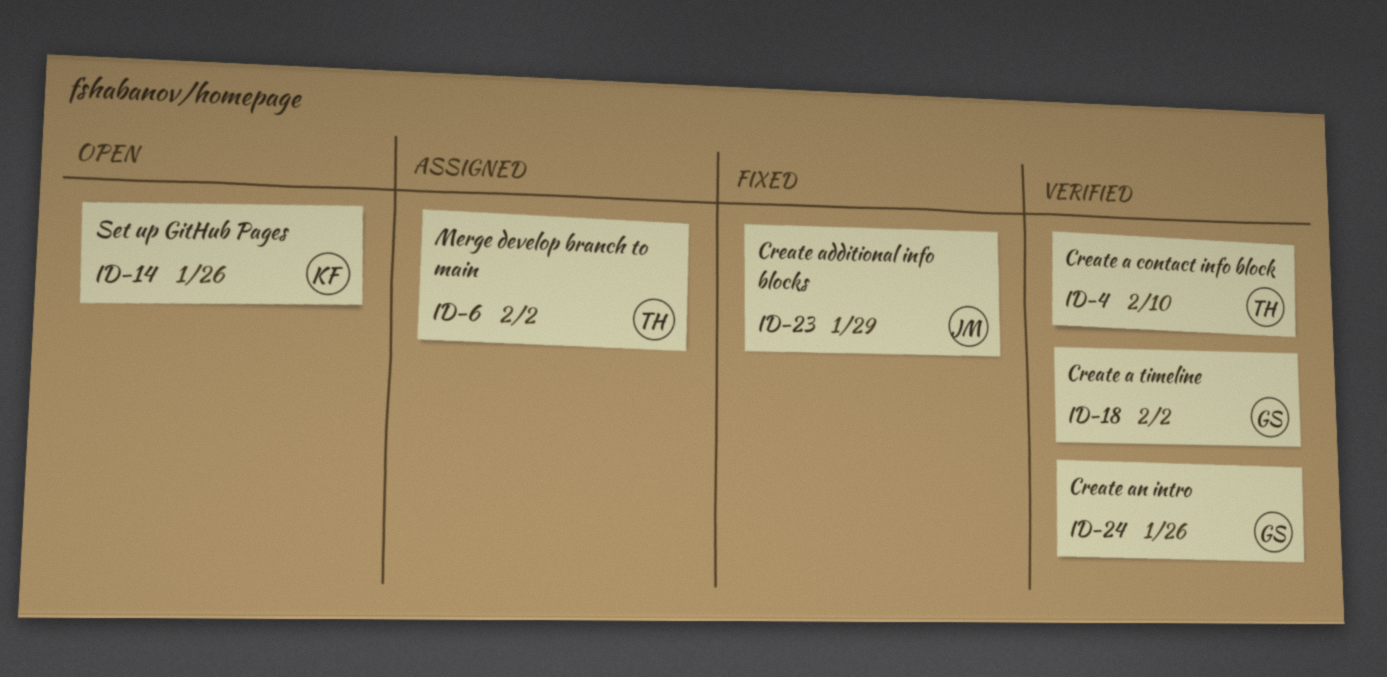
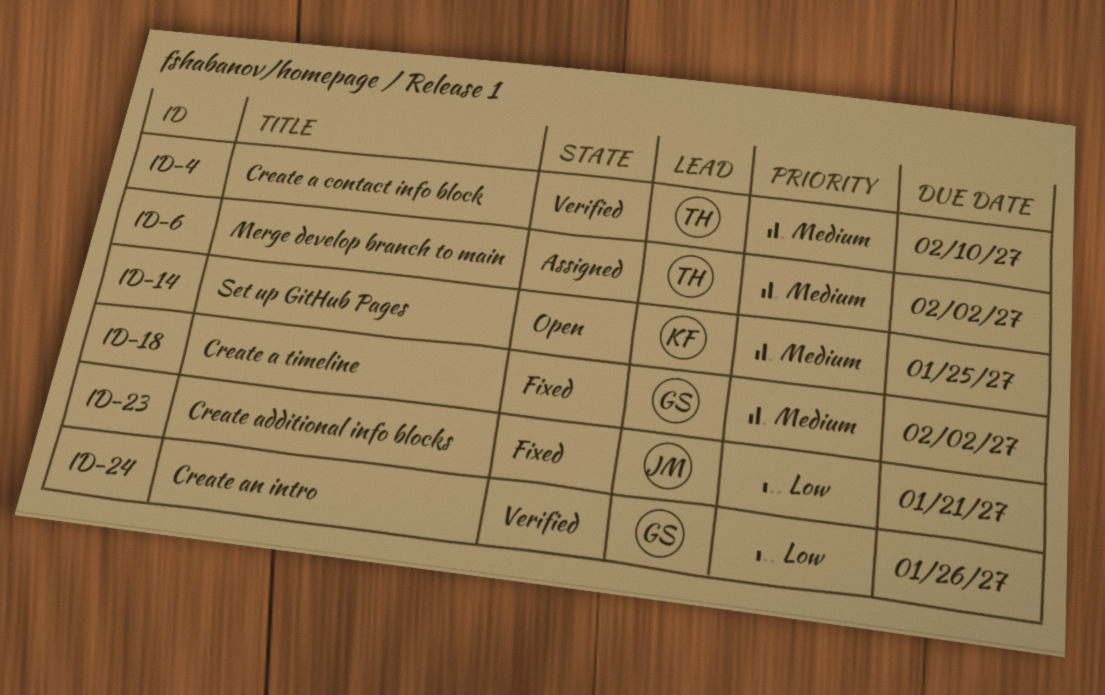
ID-14, due: Jan 26 -> Jan 25
ID-18, status: Verified -> Fixed
ID-23, due: Jan 29 -> Jan 21

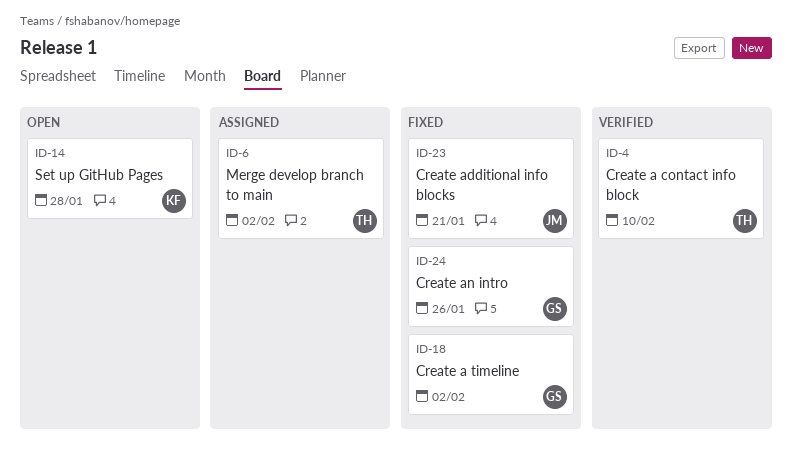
ID-14, due: Jan 25 -> Jan 28
ID-24, status: Verified -> Fixed

